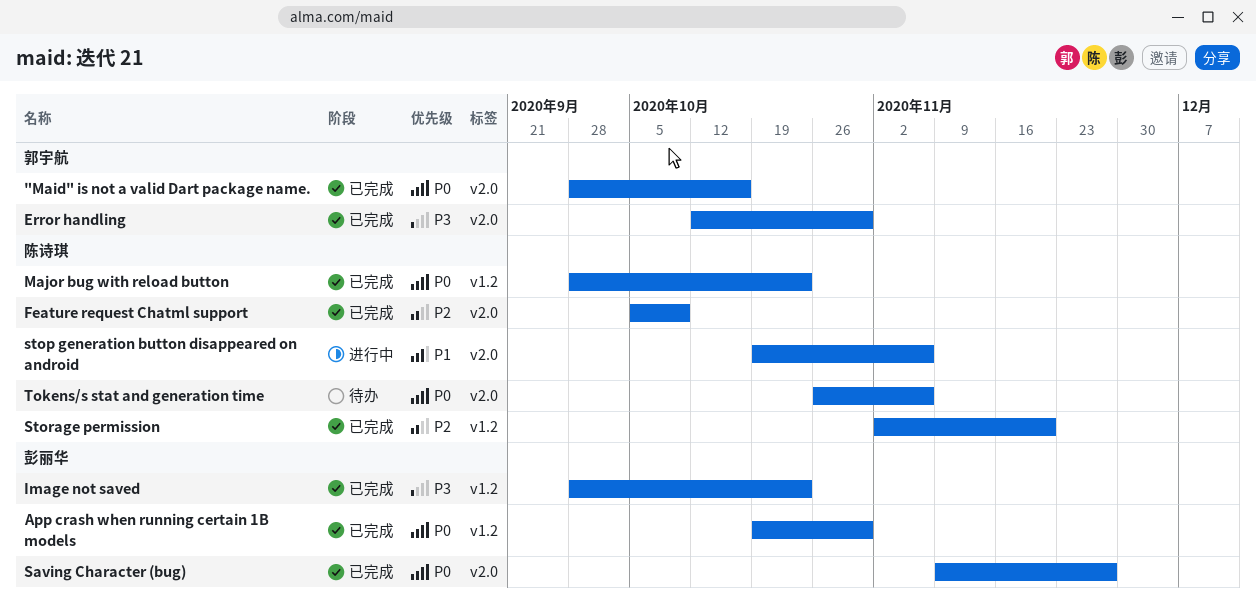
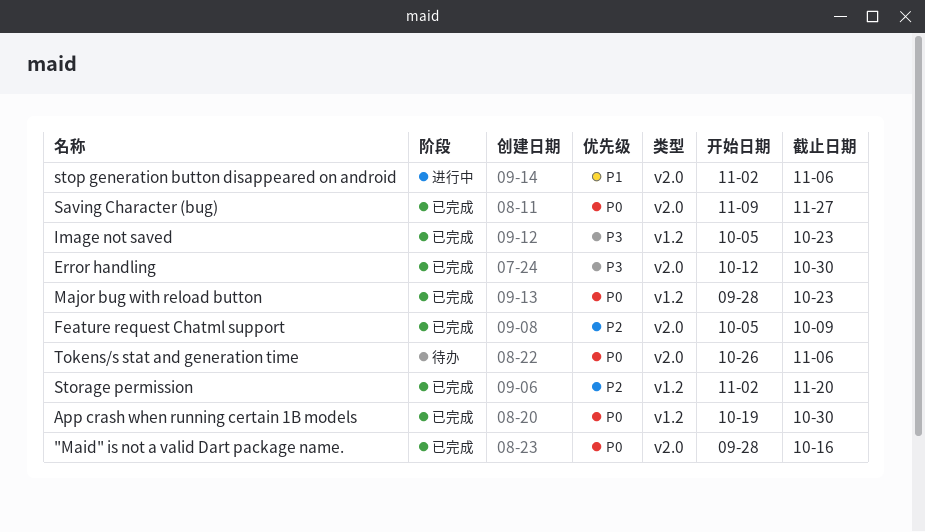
Image not saved, start: Sep 28 -> Oct 5
stop generation button disappeared on android, start: Oct 19 -> Nov 2

